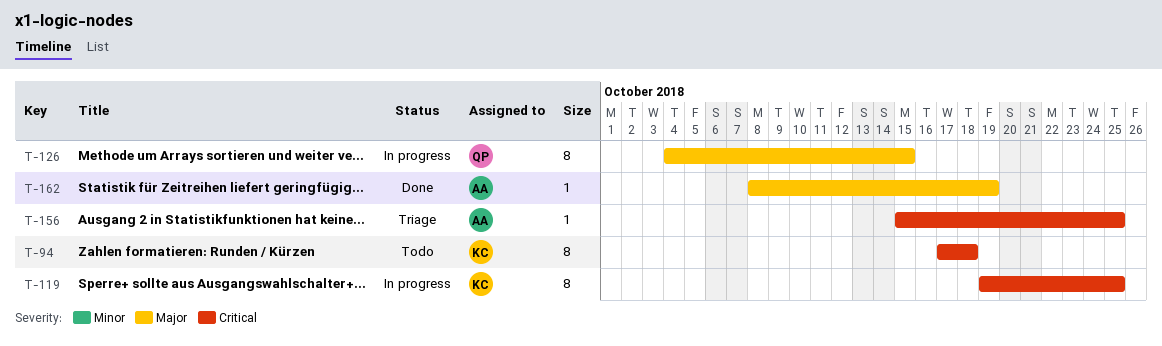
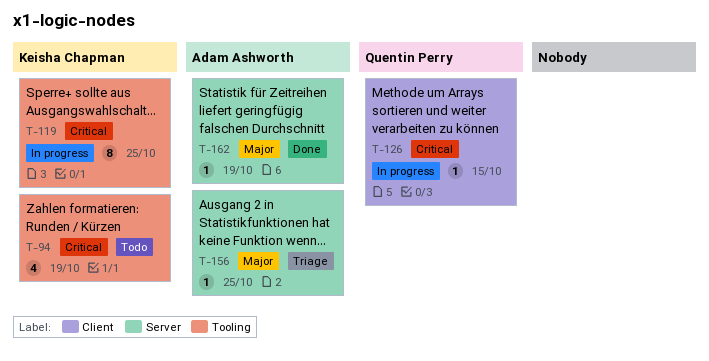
T-94, estimate: 8 -> 4
T-94, due: Oct 18 -> Oct 19
T-126, priority: Major -> Critical
T-126, estimate: 8 -> 1
T-156, priority: Critical -> Major

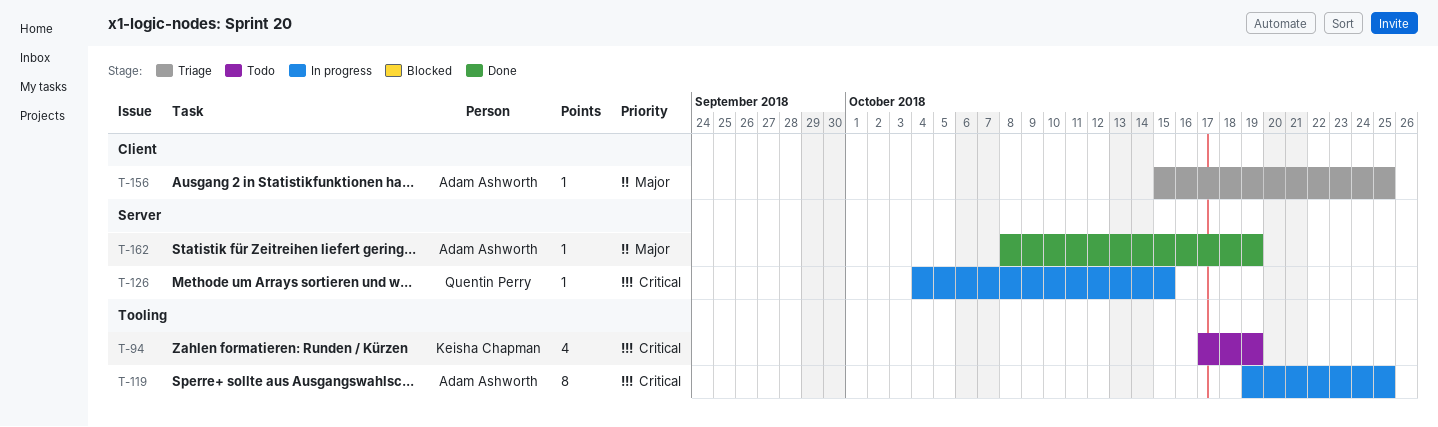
T-119, owner: Keisha Chapman -> Adam Ashworth
T-126, label: Client -> Server
T-156, label: Server -> Client

